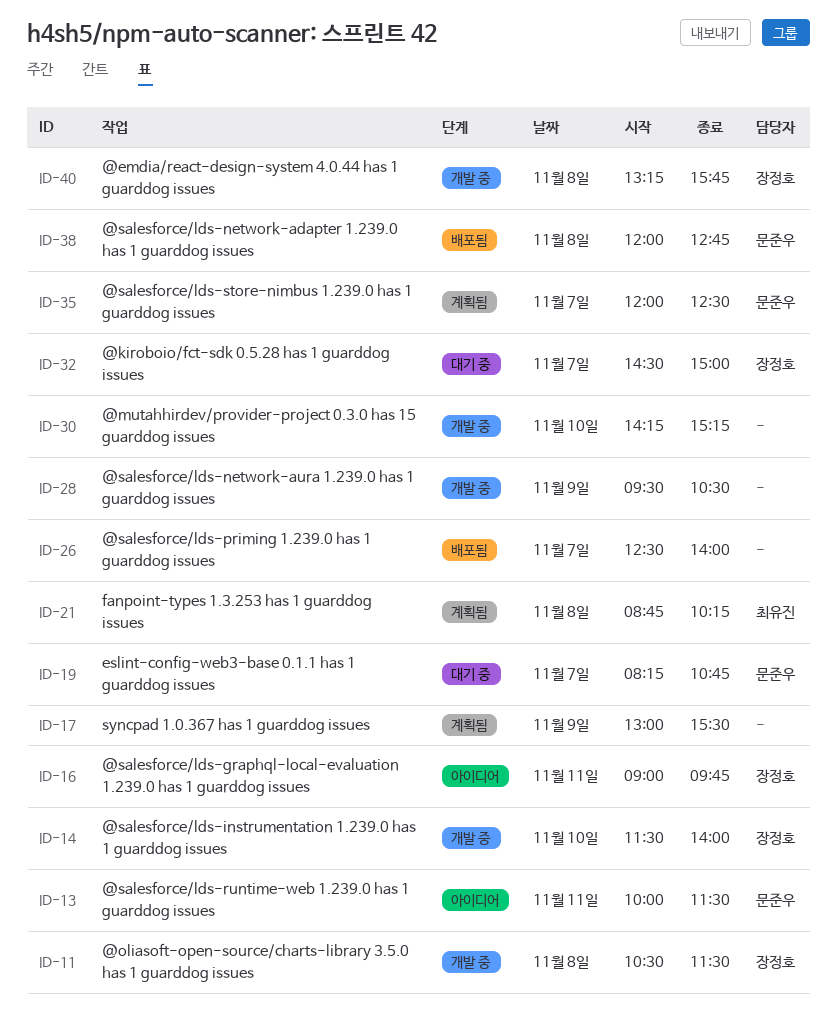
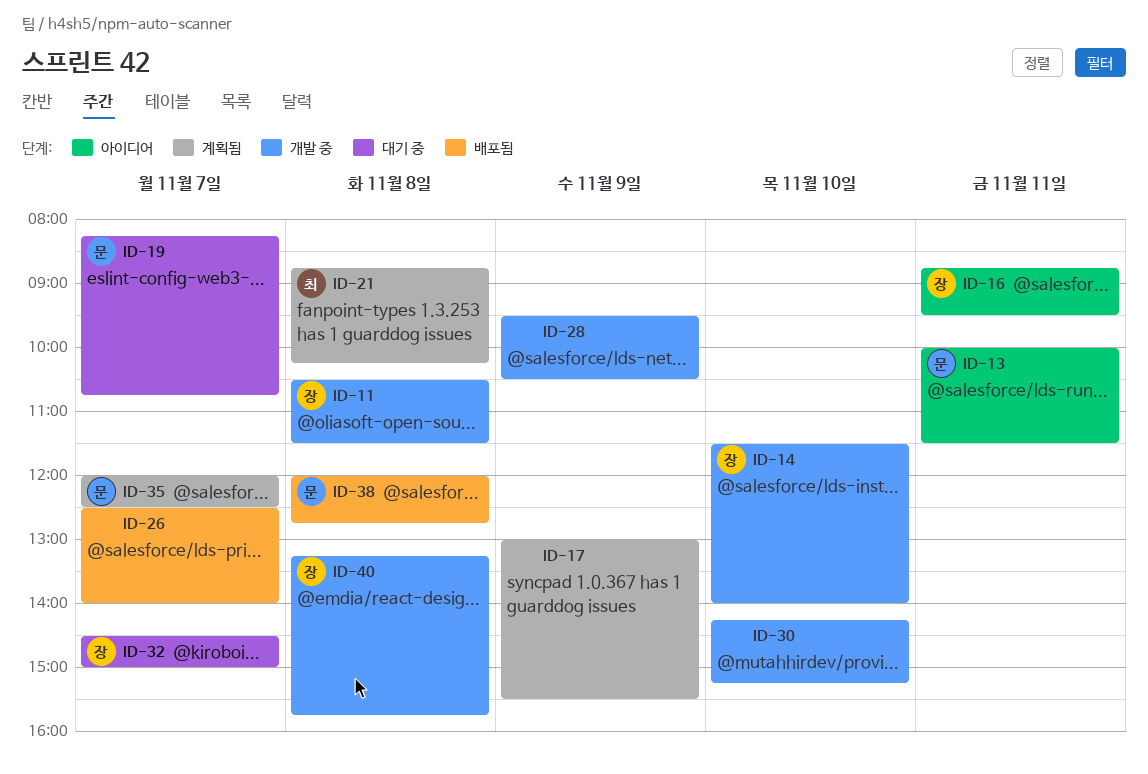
ID-16, begins: 09:00 -> 08:45
ID-16, ends: 09:45 -> 09:30

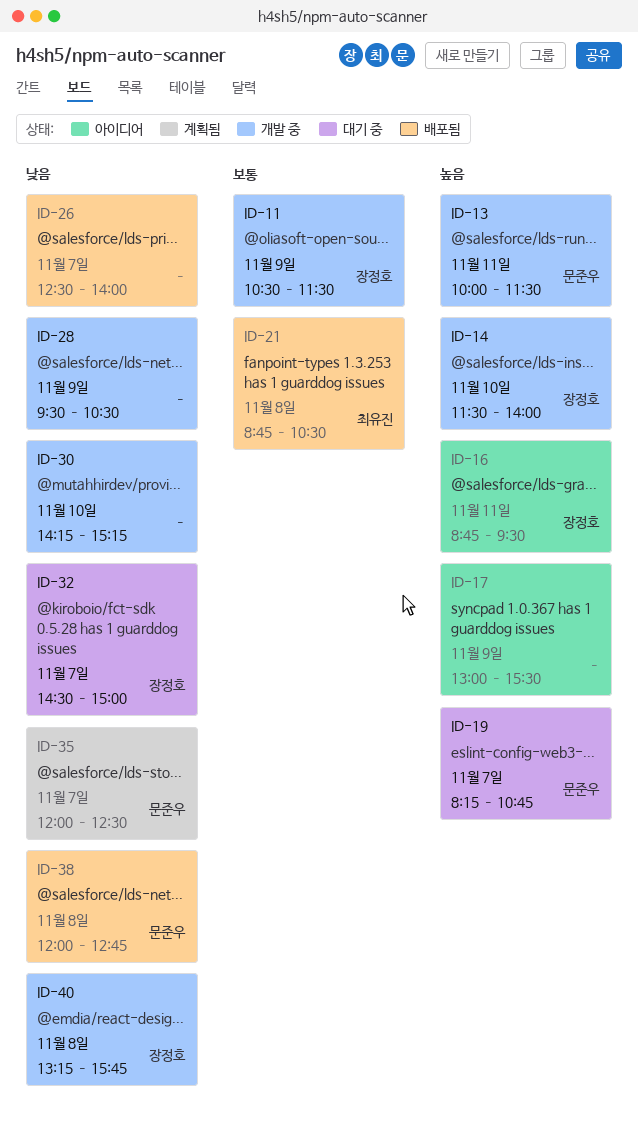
ID-11, day: Nov 8 -> Nov 9
ID-13, status: 아이디어 -> 개발 중
ID-17, status: 계획됨 -> 아이디어
ID-21, status: 계획됨 -> 배포됨
ID-21, ends: 10:15 -> 10:30

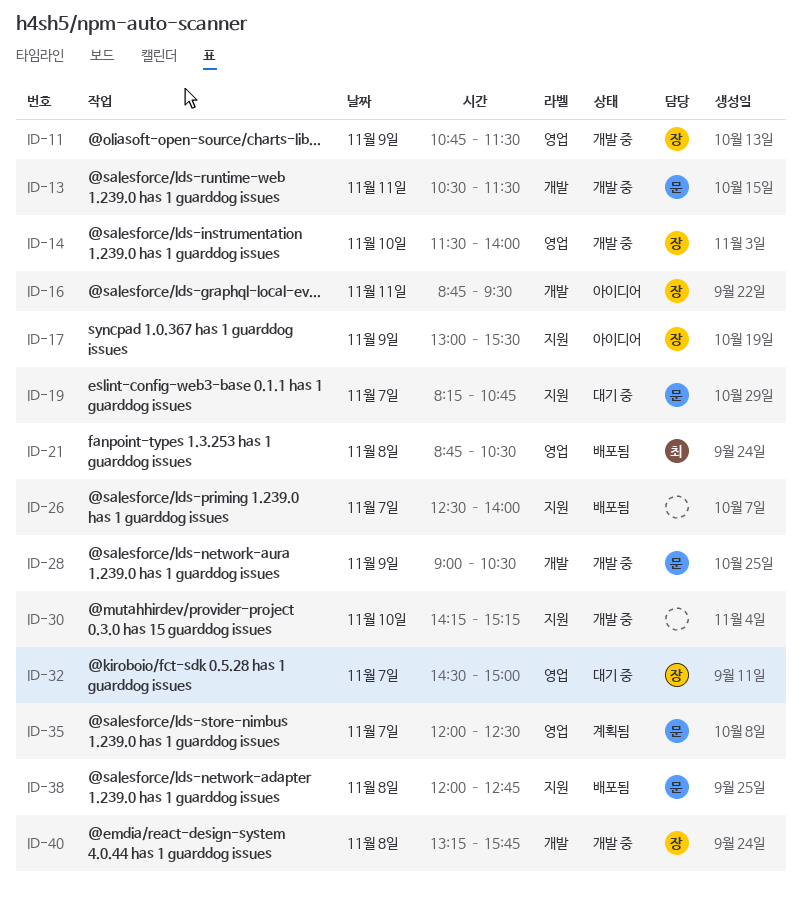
ID-11, begins: 10:30 -> 10:45
ID-13, begins: 10:00 -> 10:30
ID-17, owner: none -> 장정호
ID-28, owner: none -> 문준우
ID-28, begins: 09:30 -> 09:00

